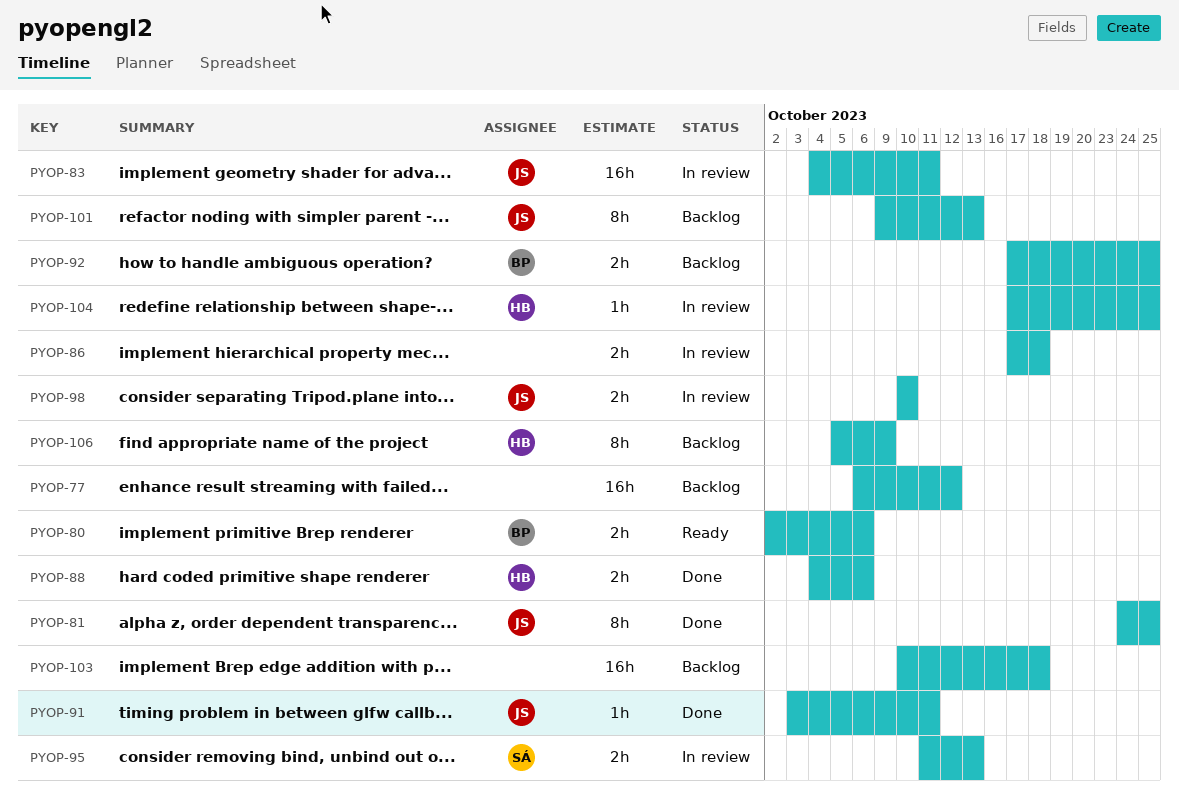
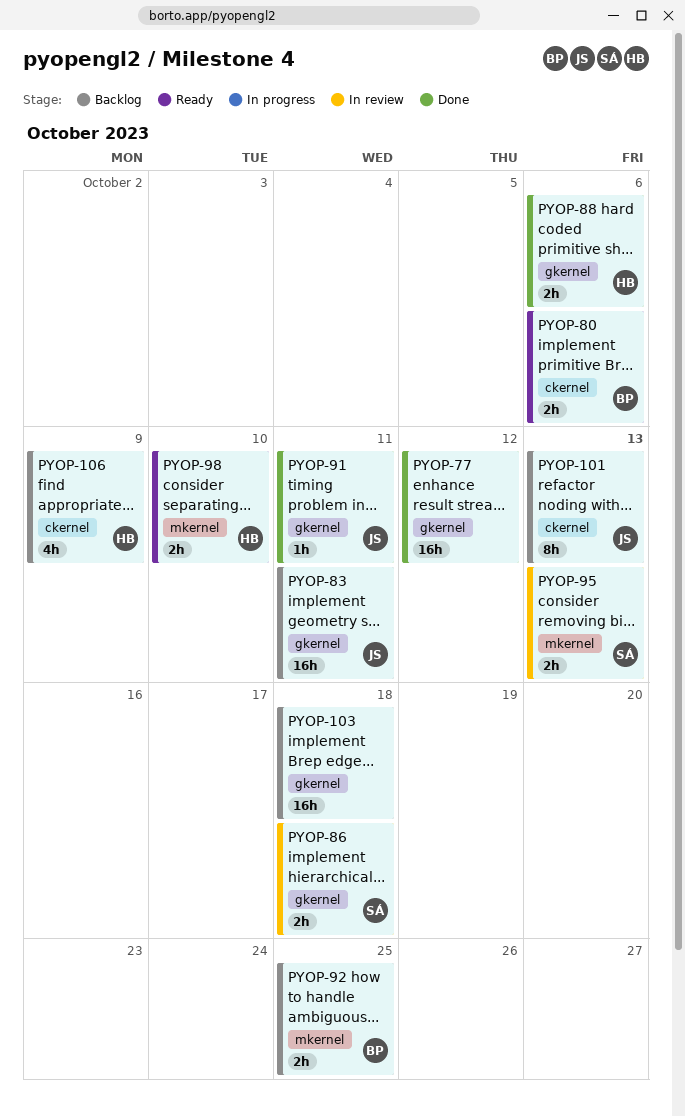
PYOP-77, status: Backlog -> Done
PYOP-81: present -> none
PYOP-83, status: In review -> Backlog
PYOP-86, owner: none -> SÁ
PYOP-98, status: In review -> Ready
PYOP-98, owner: JS -> HB
PYOP-104: present -> none
PYOP-106, estimate: 8h -> 4h

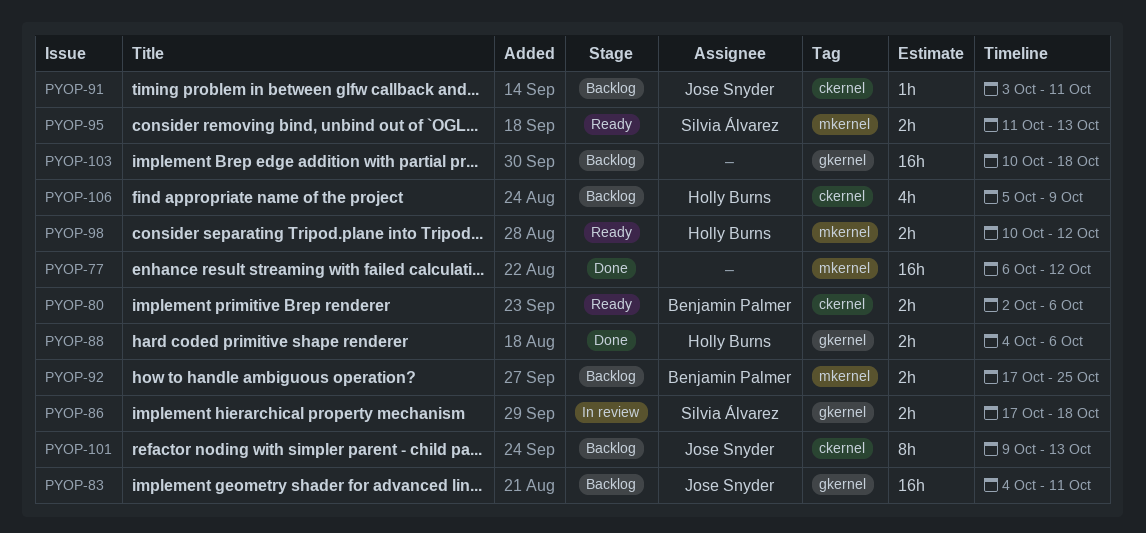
PYOP-77, label: gkernel -> mkernel
PYOP-91, status: Done -> Backlog
PYOP-91, label: gkernel -> ckernel
PYOP-95, status: In review -> Ready
PYOP-98, due: Oct 10 -> Oct 12

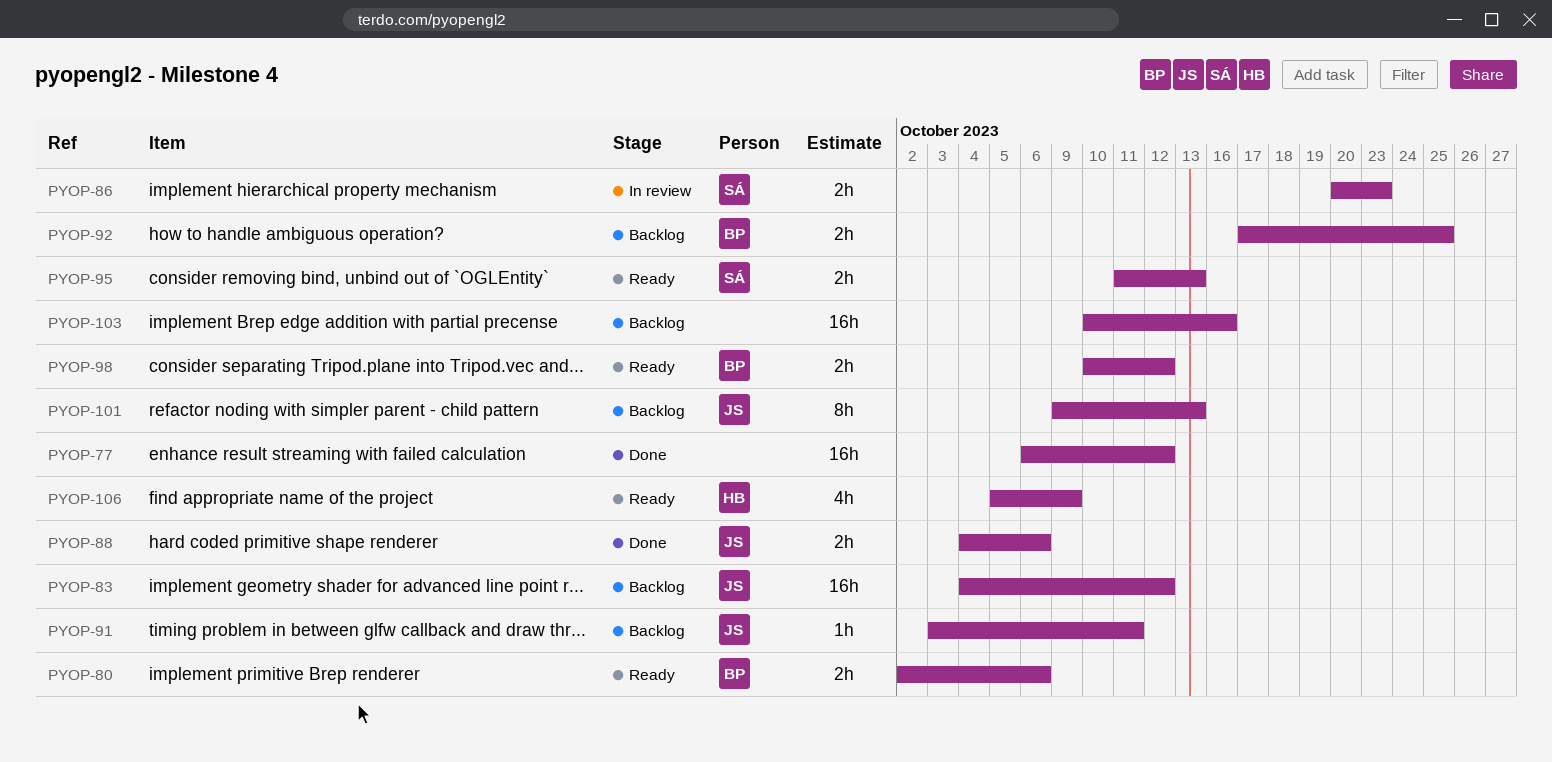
PYOP-83, due: Oct 11 -> Oct 12
PYOP-86, start: Oct 17 -> Oct 20
PYOP-86, due: Oct 18 -> Oct 23
PYOP-88, owner: Holly Burns -> Jose Snyder
PYOP-98, owner: Holly Burns -> Benjamin Palmer
PYOP-103, due: Oct 18 -> Oct 16
PYOP-106, status: Backlog -> Ready

